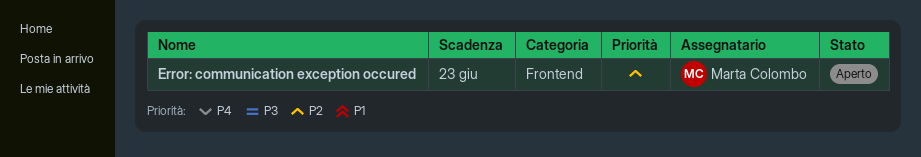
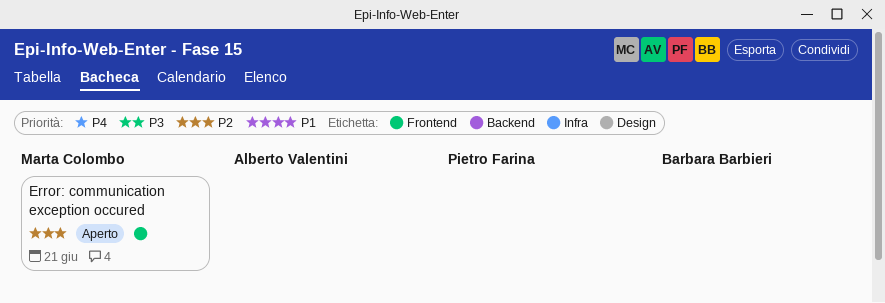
Error: communication exception occured, due: Jun 23 -> Jun 21

